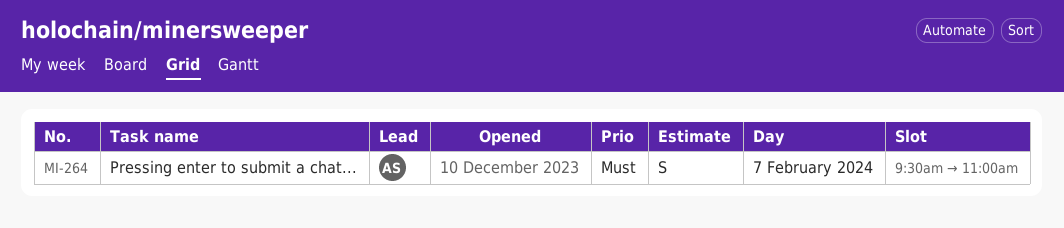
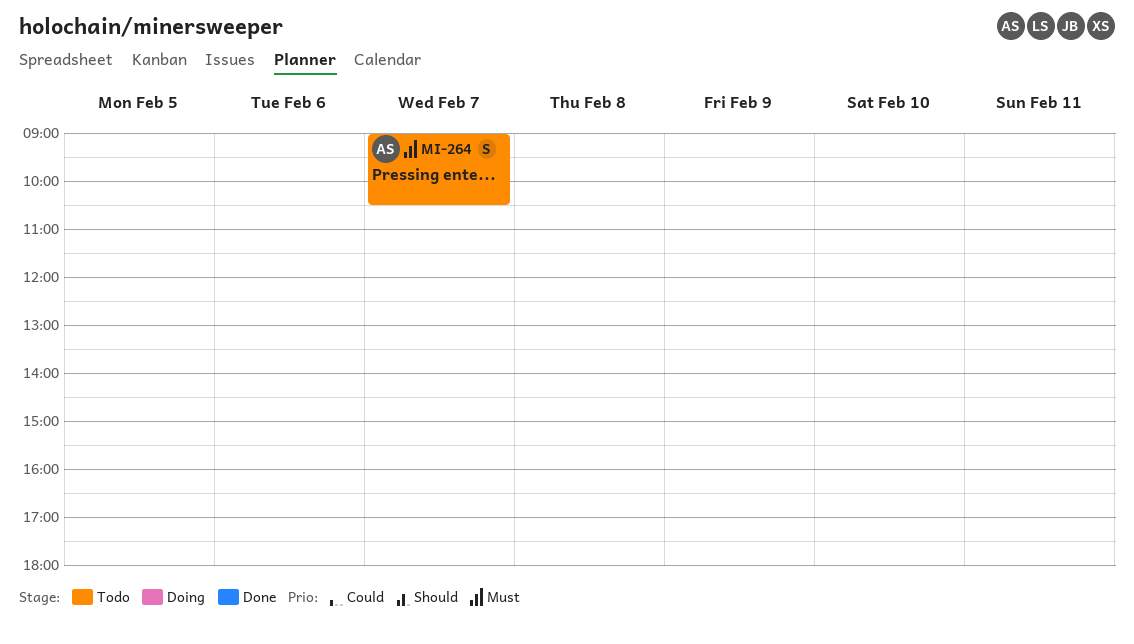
MI-264, begins: 09:30 -> 09:00
MI-264, ends: 11:00 -> 10:30

